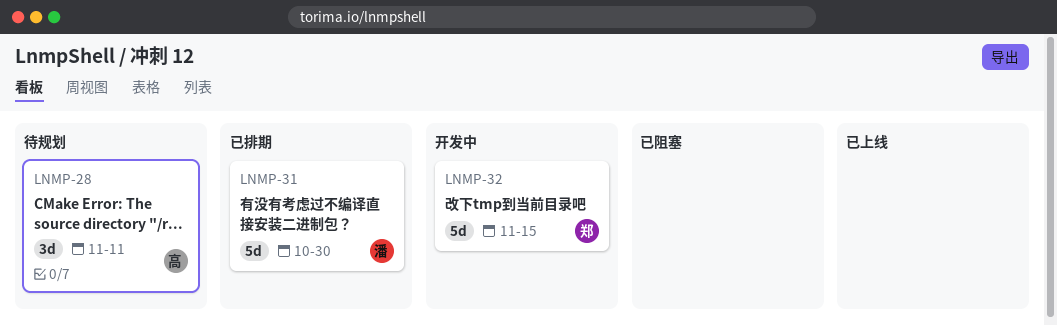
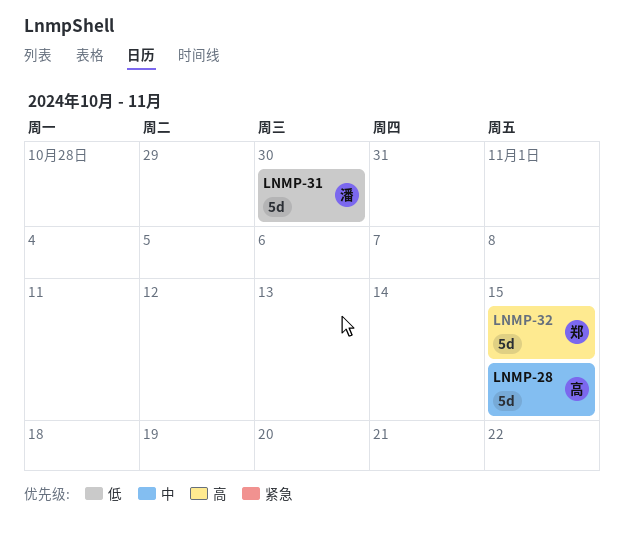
LNMP-28, estimate: 3d -> 5d
LNMP-28, due: Nov 11 -> Nov 15

